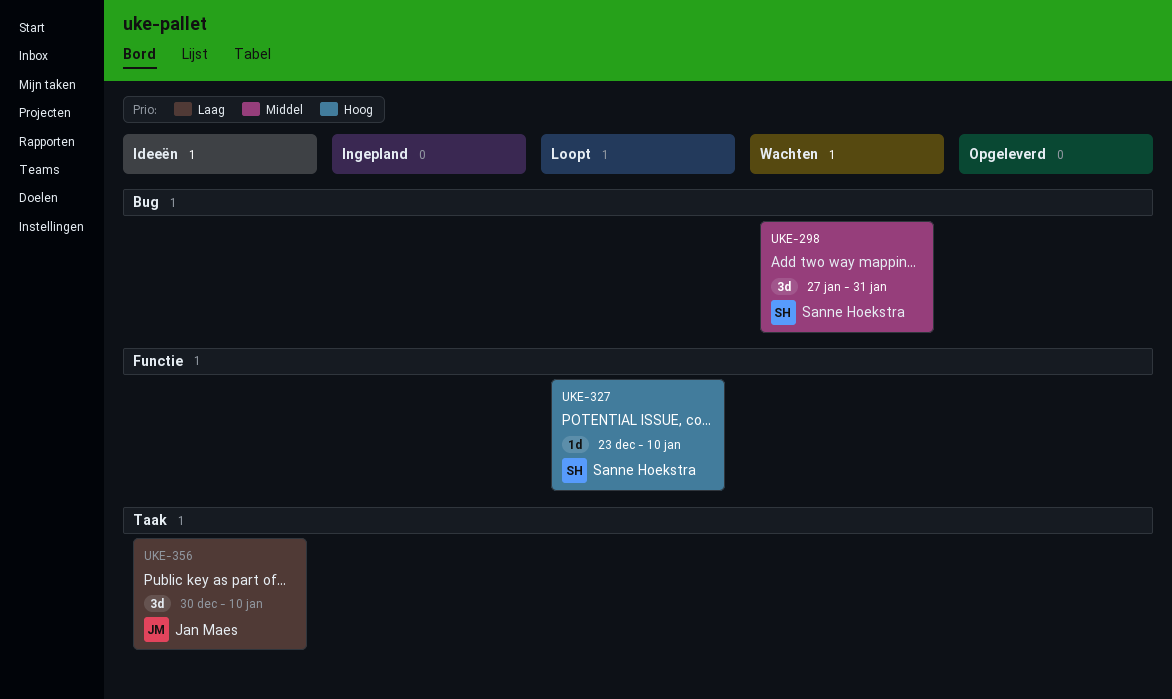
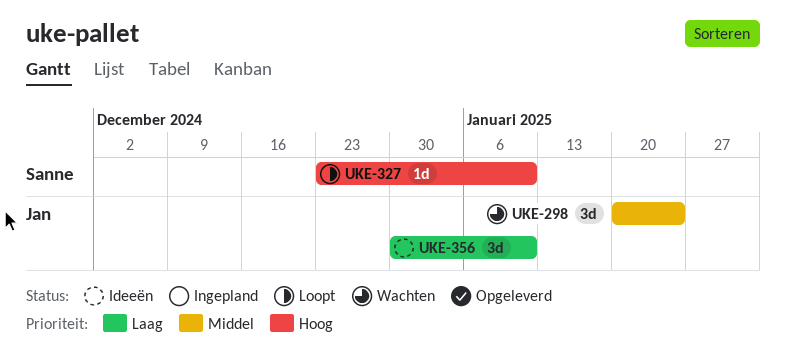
UKE-298, owner: Sanne Hoekstra -> Jan Maes
UKE-298, start: Jan 27 -> Jan 20
UKE-298, due: Jan 31 -> Jan 24

